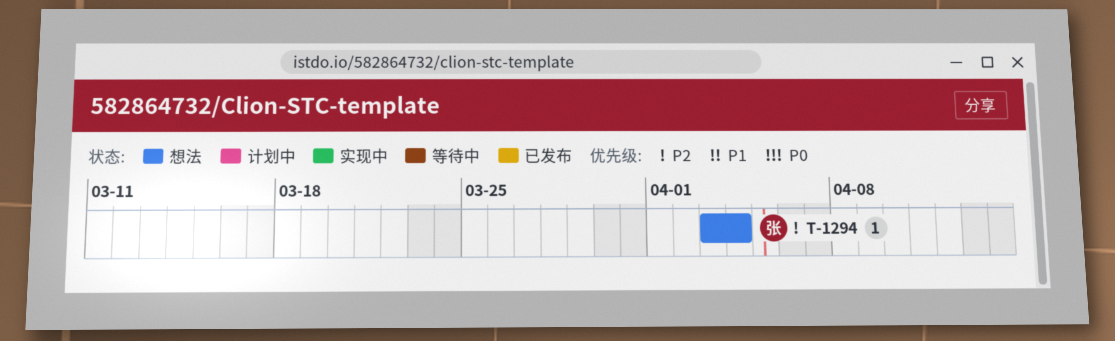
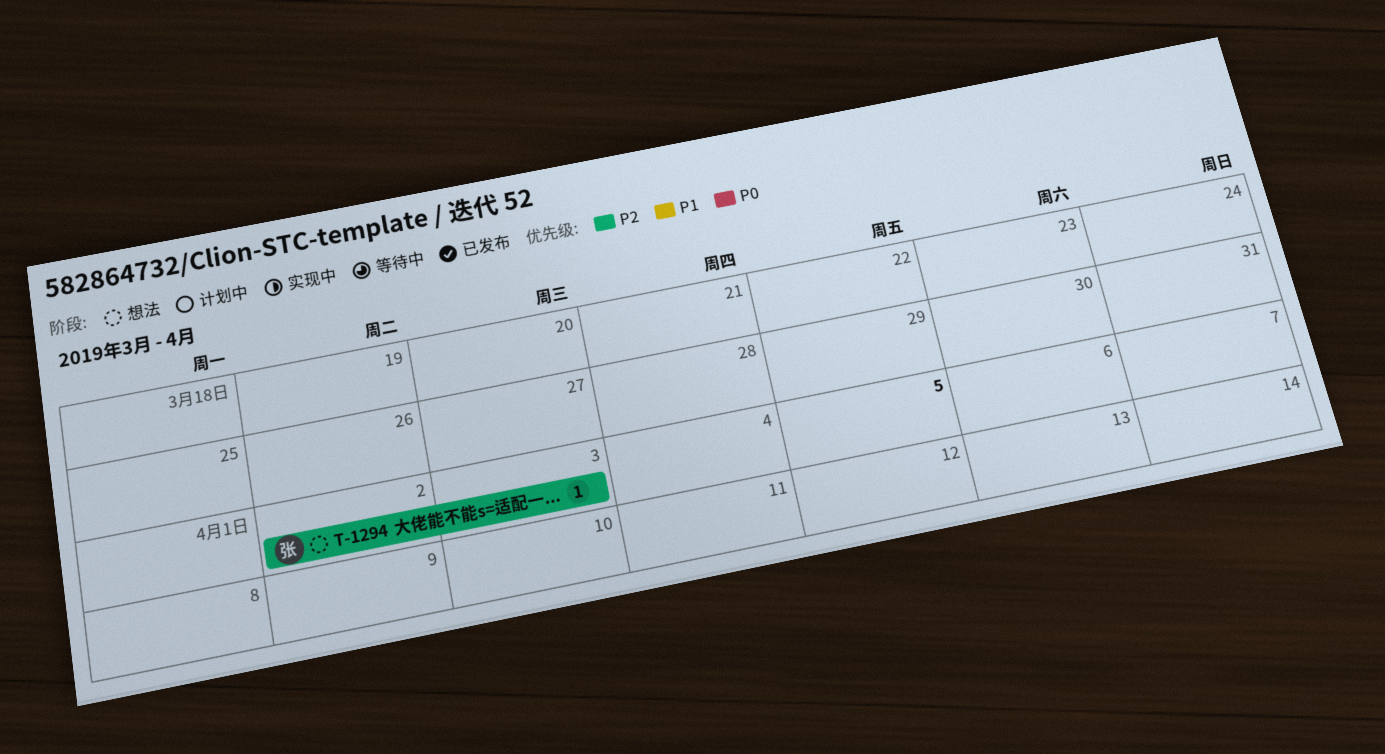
T-1294, start: Apr 3 -> Apr 2
T-1294, due: Apr 4 -> Apr 3

